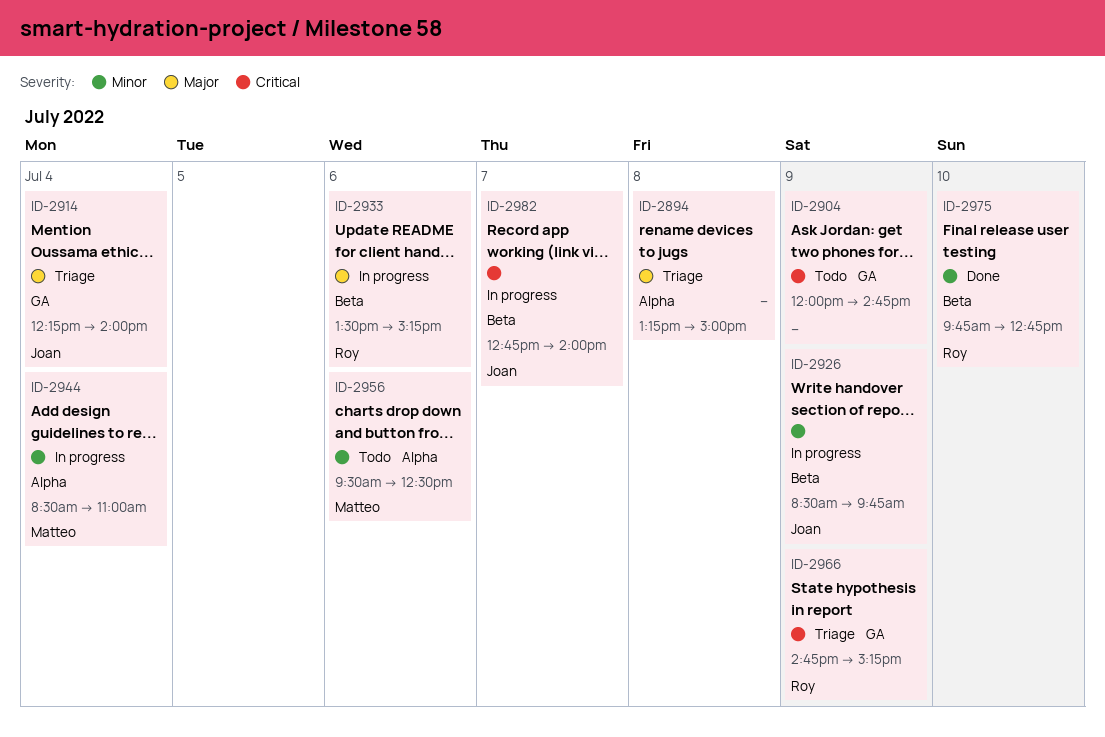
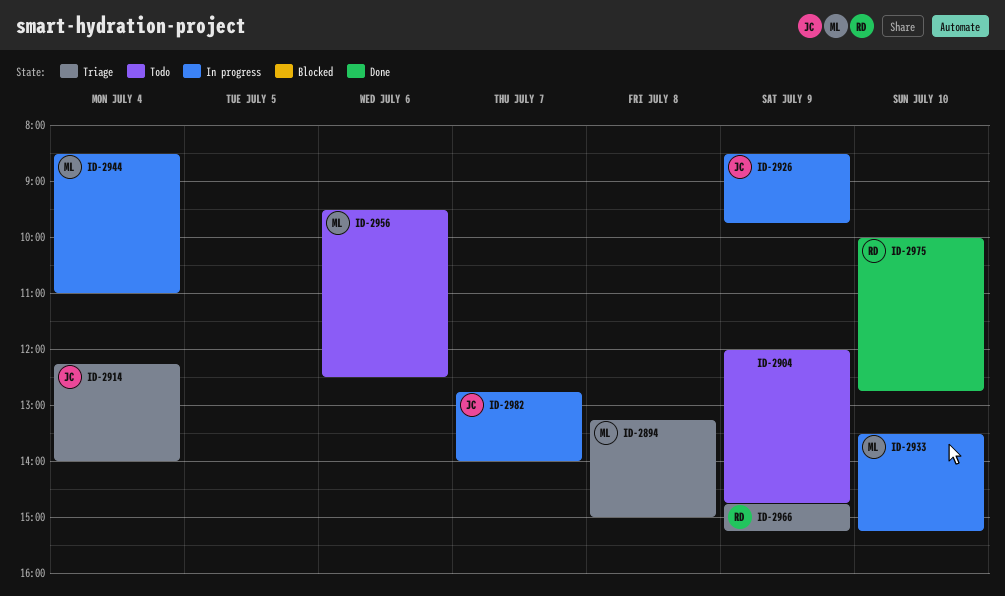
ID-2894, owner: none -> Matteo
ID-2933, owner: Roy -> Matteo
ID-2933, day: Jul 6 -> Jul 10
ID-2975, begins: 09:45 -> 10:00

